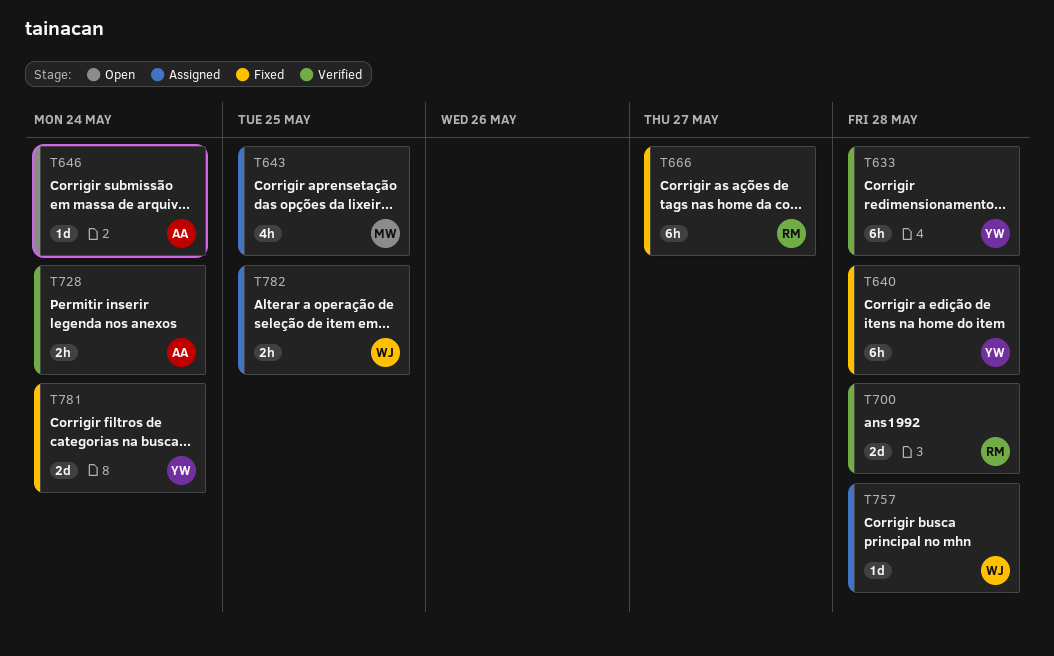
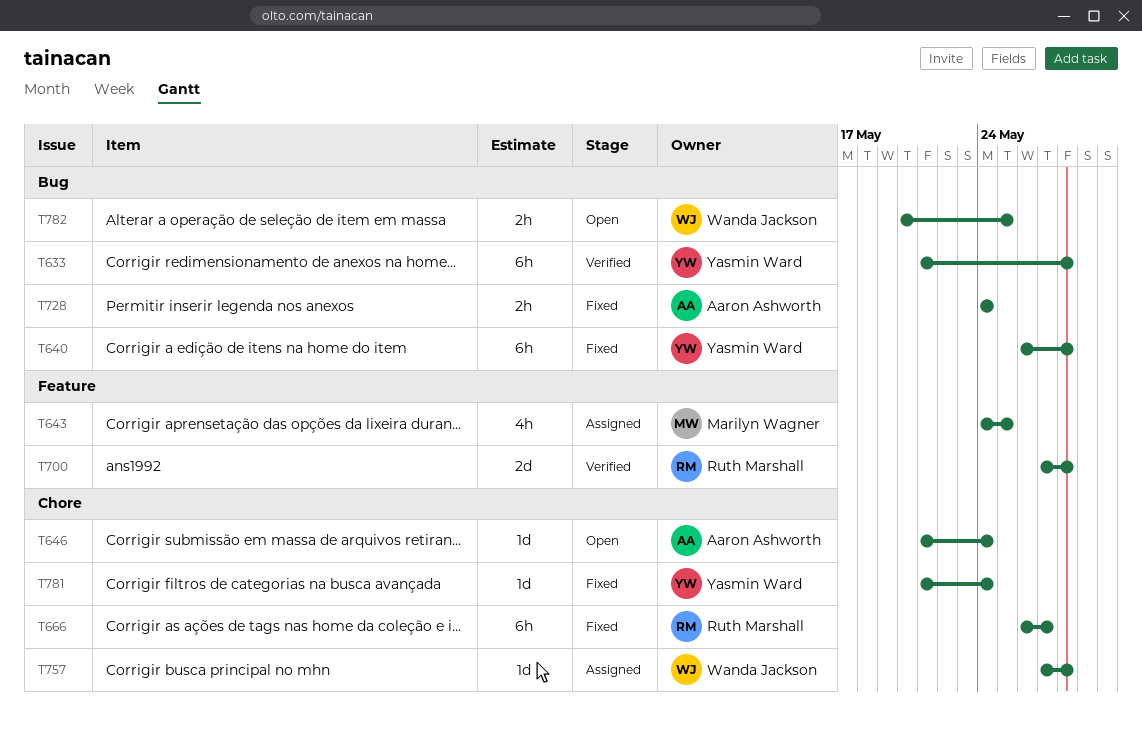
T728, status: Verified -> Fixed
T781, estimate: 2d -> 1d
T782, status: Assigned -> Open

